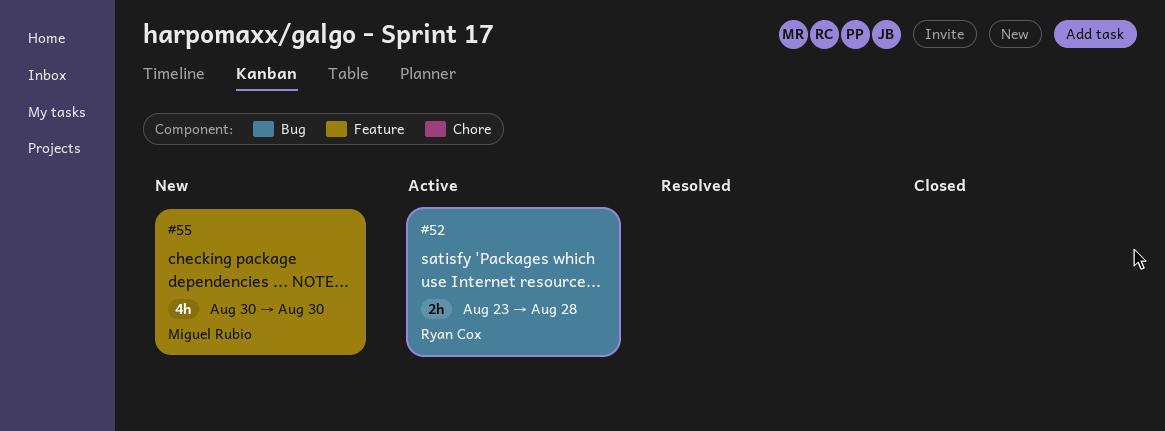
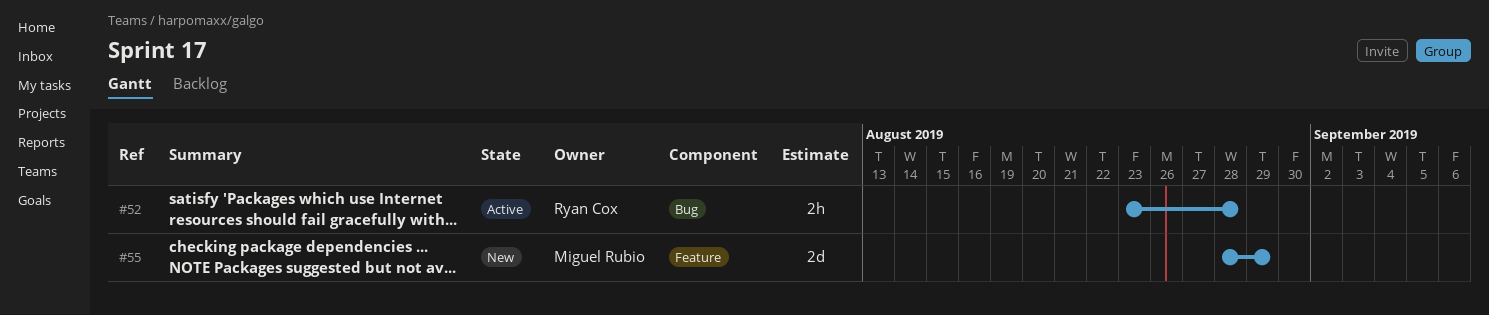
#55, estimate: 4h -> 2d
#55, start: Aug 30 -> Aug 28
#55, due: Aug 30 -> Aug 29

